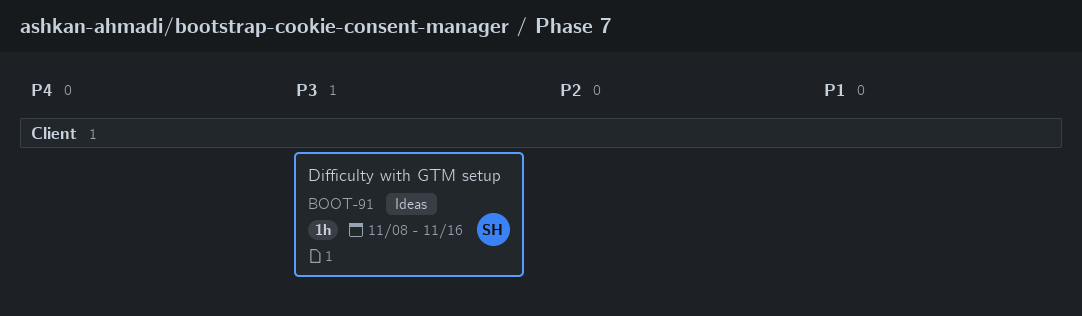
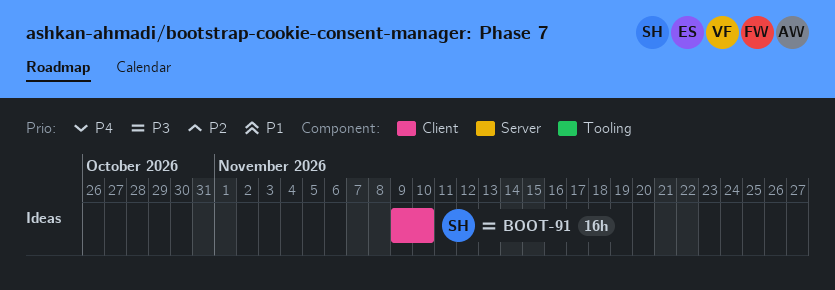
BOOT-91, estimate: 1h -> 16h
BOOT-91, start: Nov 8 -> Nov 9
BOOT-91, due: Nov 16 -> Nov 10

